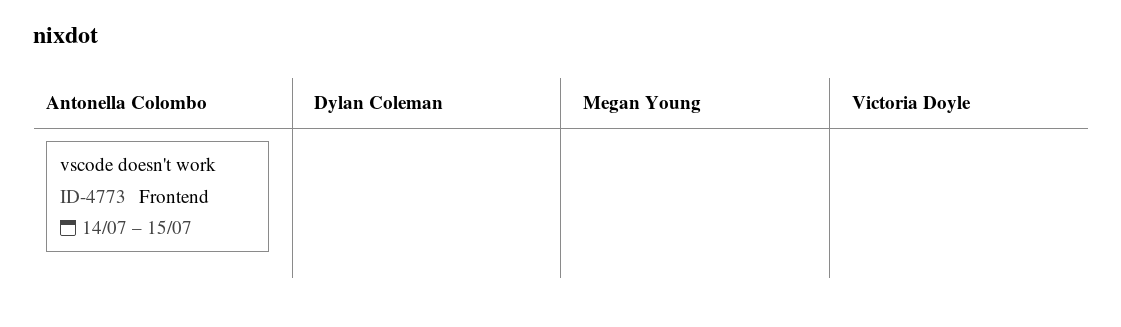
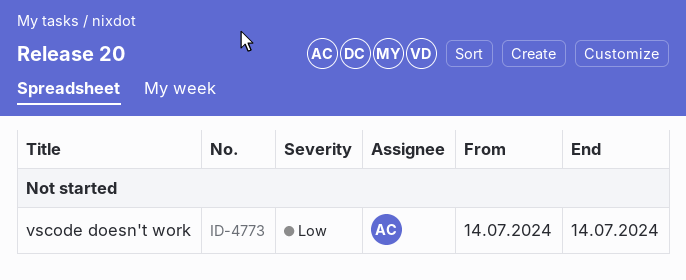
ID-4773, due: Jul 15 -> Jul 14

